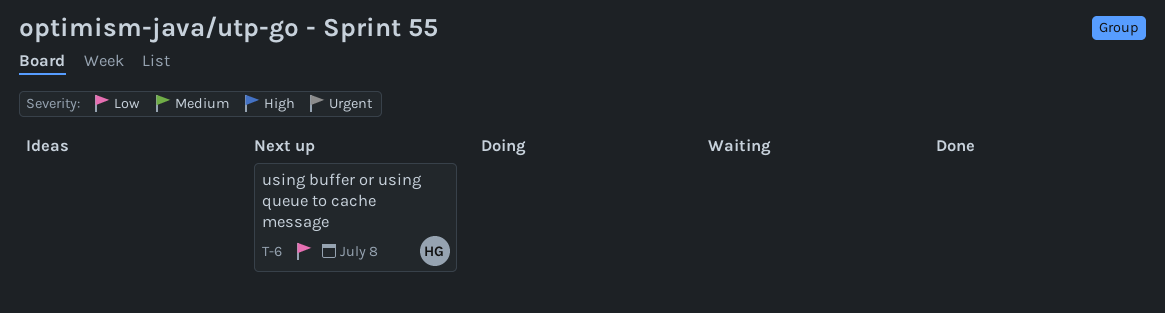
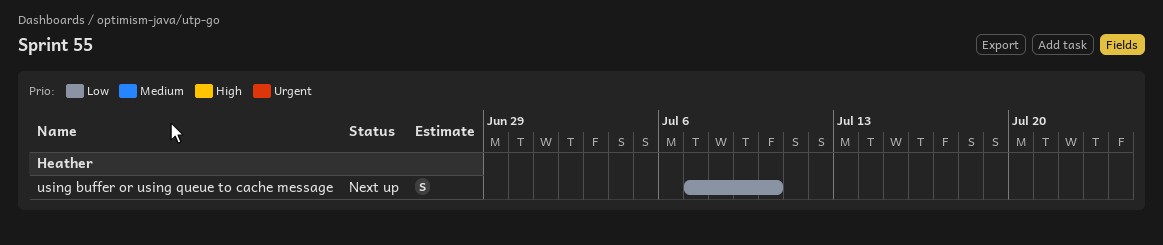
using buffer or using queue to cache message, due: Jul 8 -> Jul 10

